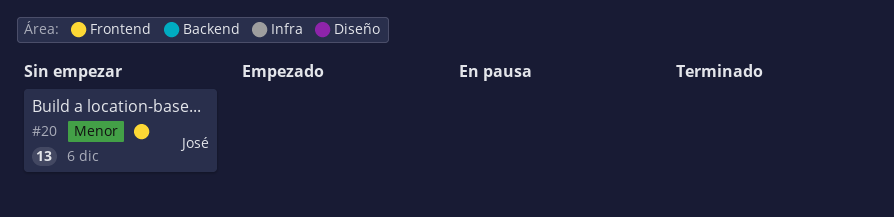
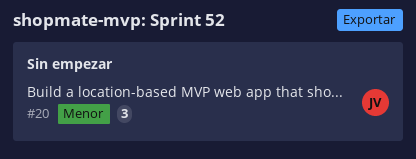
#20, estimate: 13 -> 3

